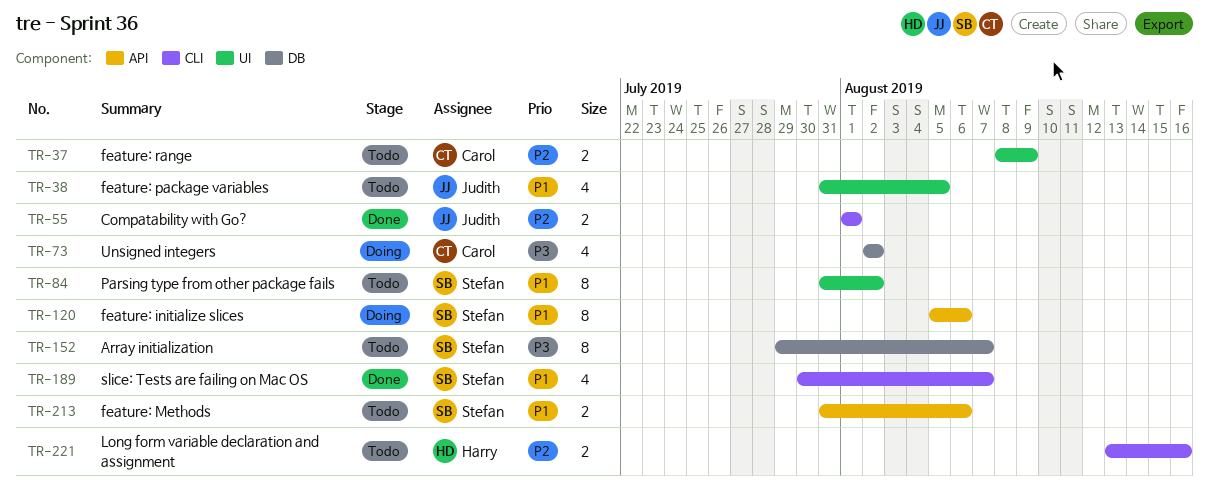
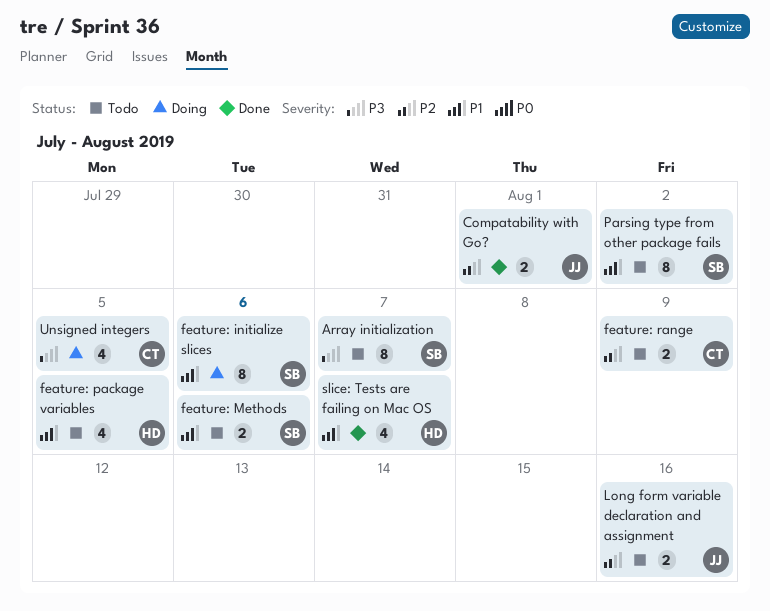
feature: package variables, owner: Judith -> Harry
Long form variable declaration and assignment, owner: Harry -> Judith
slice: Tests are failing on Mac OS, owner: Stefan -> Harry
Unsigned integers, due: Aug 2 -> Aug 5

